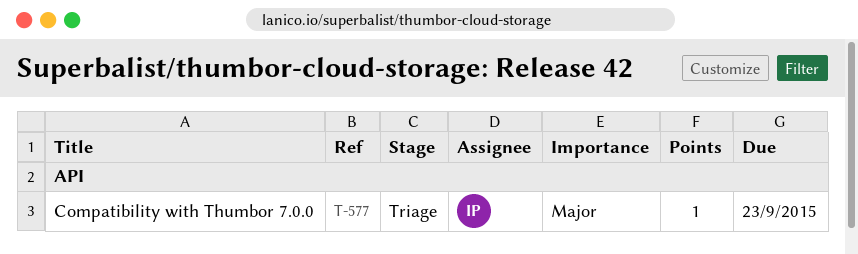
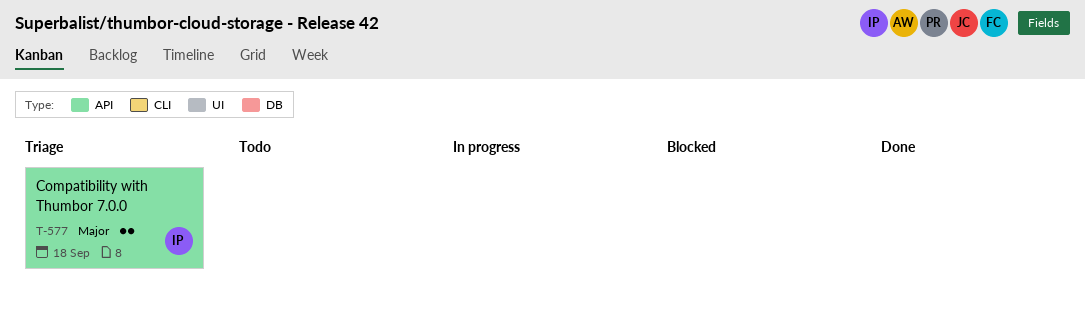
T-577, estimate: 1 -> 2
T-577, due: Sep 23 -> Sep 18

